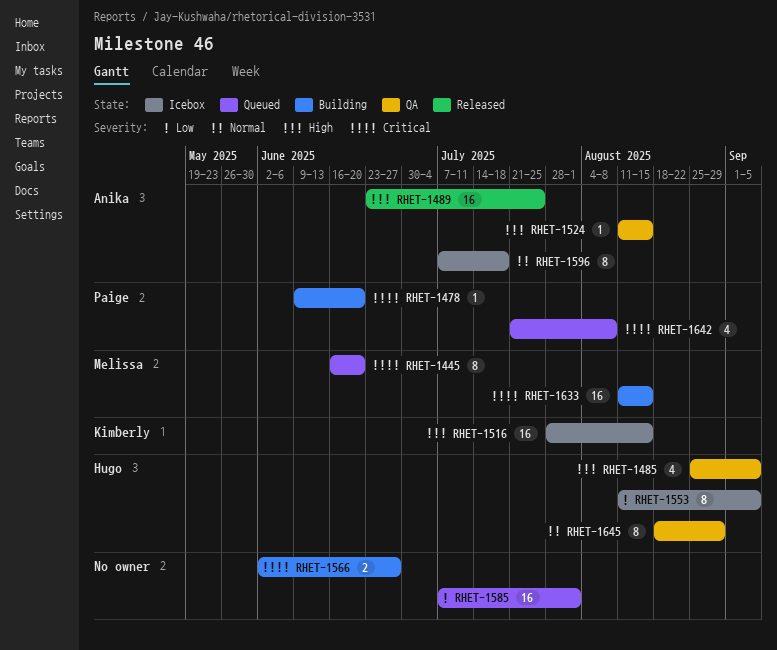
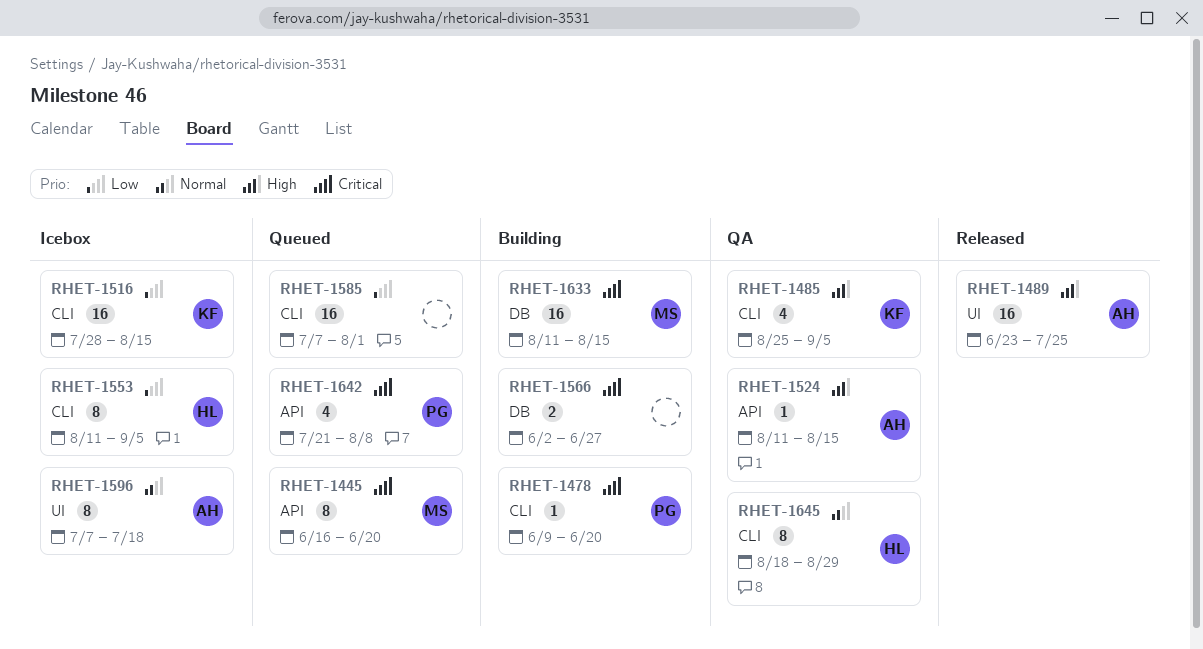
RHET-1485, owner: Hugo -> Kimberly
RHET-1516, priority: High -> Low

